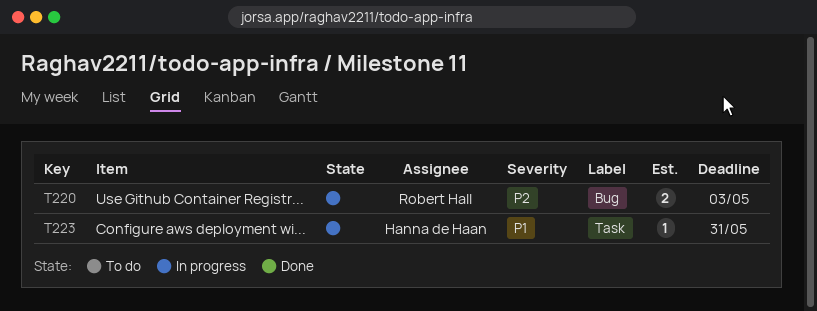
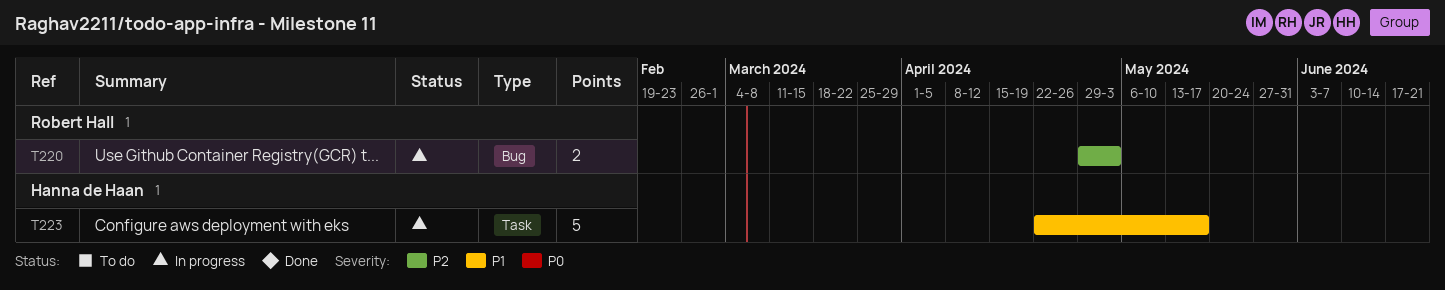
T223, estimate: 1 -> 5
T223, due: May 31 -> May 17

